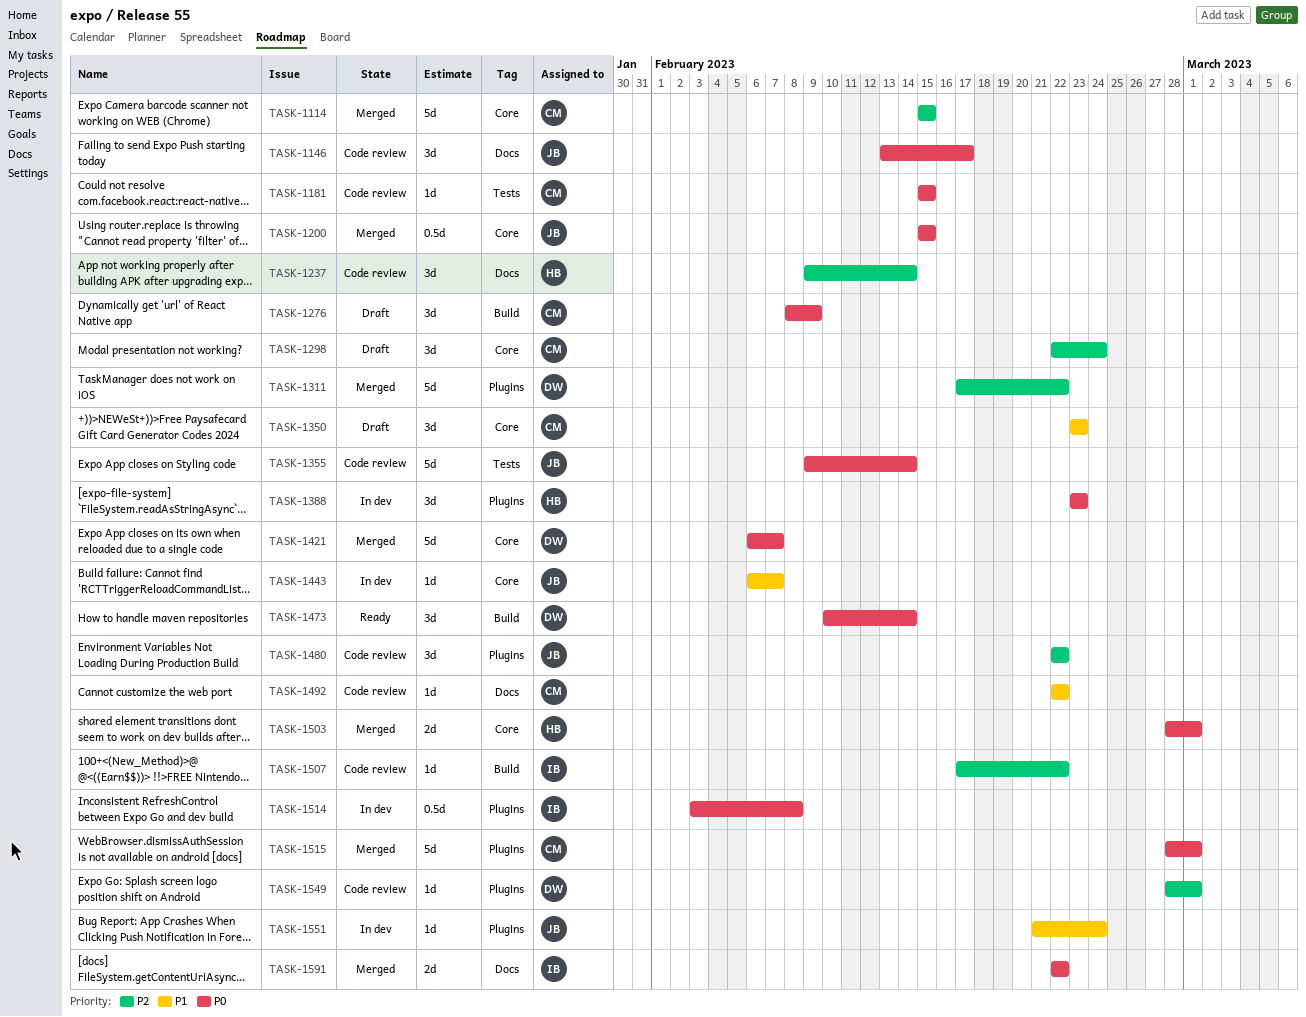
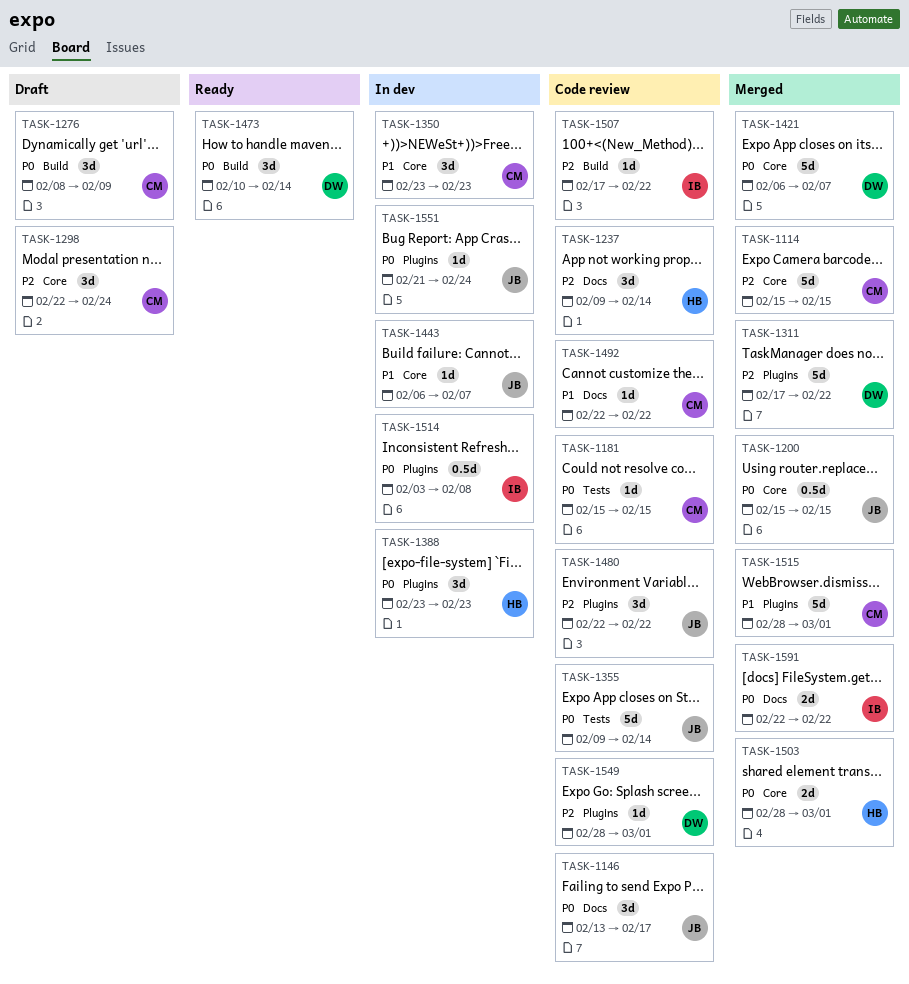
TASK-1350, status: Draft -> In dev
TASK-1515, priority: P0 -> P1
TASK-1551, priority: P1 -> P0

